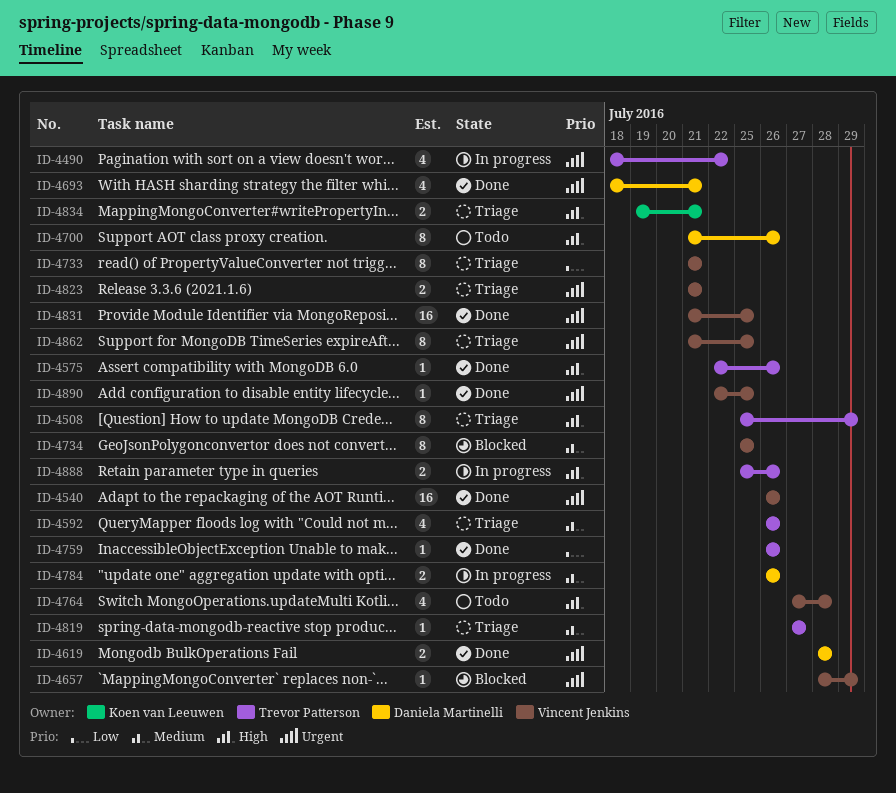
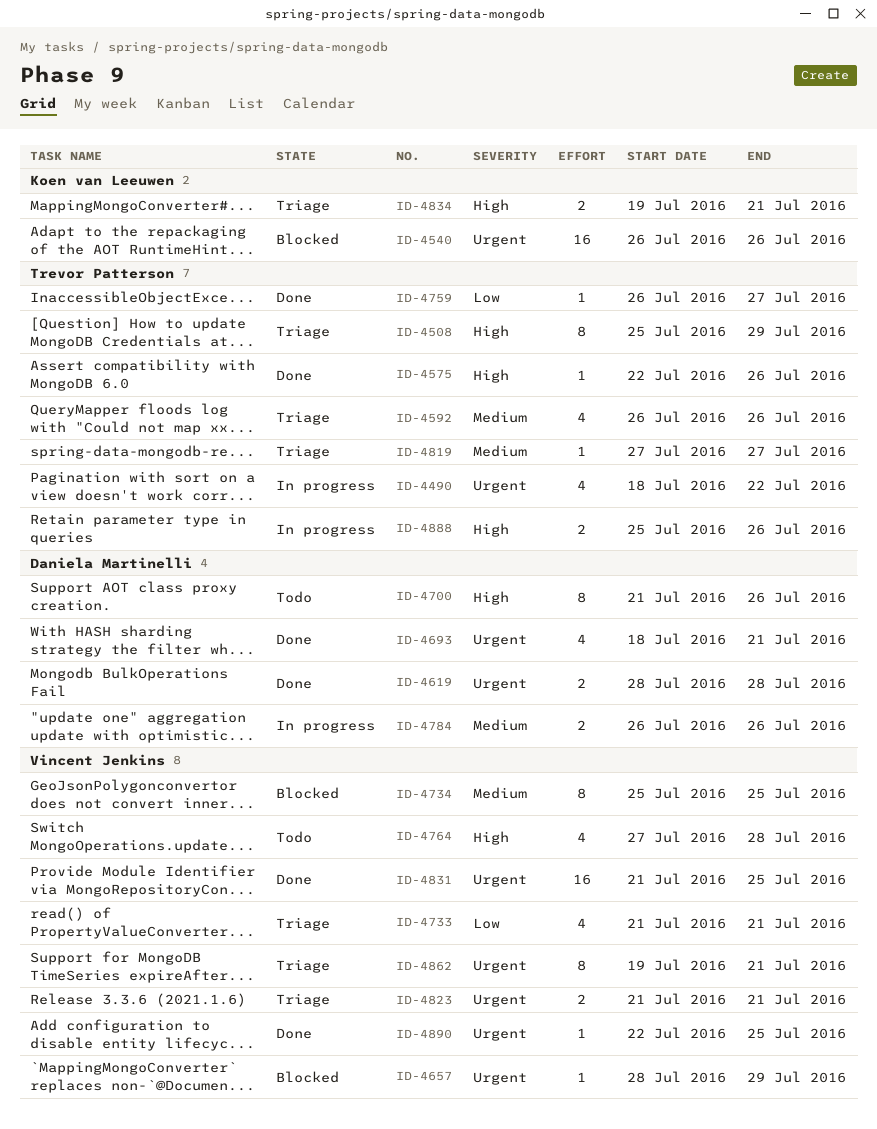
ID-4540, status: Done -> Blocked
ID-4540, owner: Vincent Jenkins -> Koen van Leeuwen
ID-4733, estimate: 8 -> 4
ID-4759, due: Jul 26 -> Jul 27
ID-4862, start: Jul 21 -> Jul 19
ID-4862, due: Jul 25 -> Jul 21

